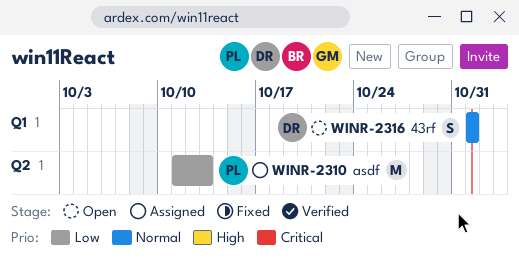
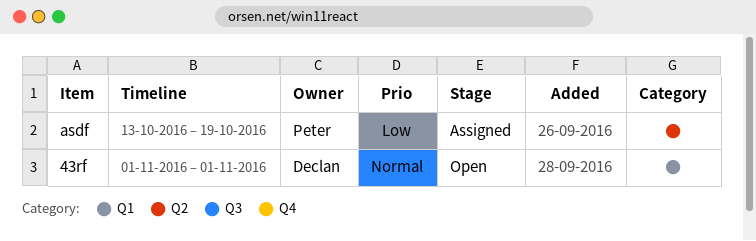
asdf, start: Oct 11 -> Oct 13
asdf, due: Oct 13 -> Oct 19

